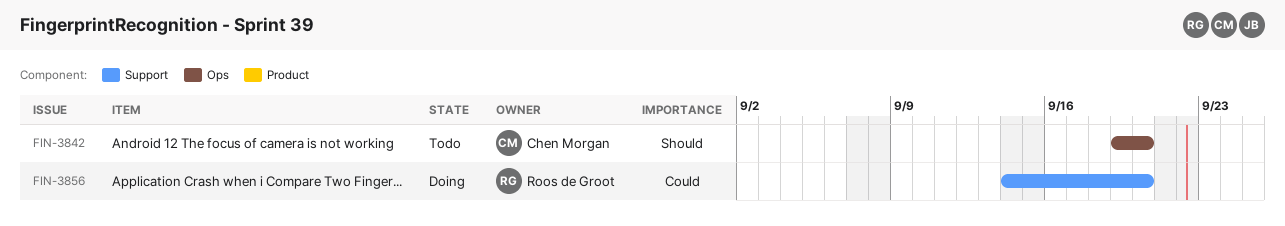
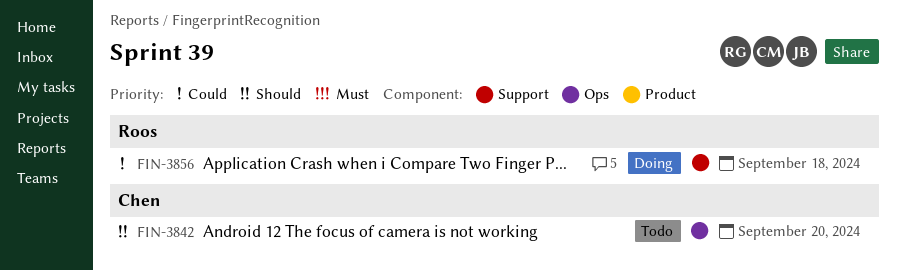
FIN-3856, due: Sep 20 -> Sep 18

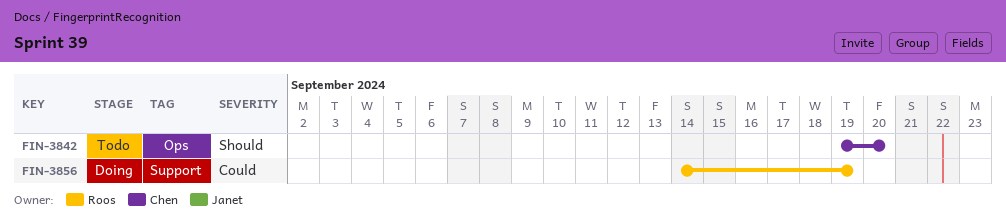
FIN-3856, due: Sep 18 -> Sep 19

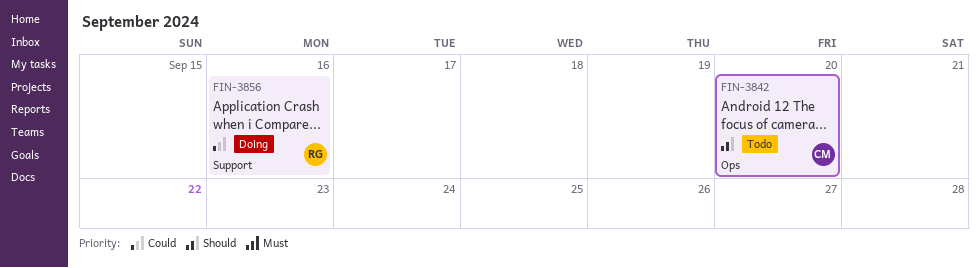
FIN-3856, due: Sep 19 -> Sep 16

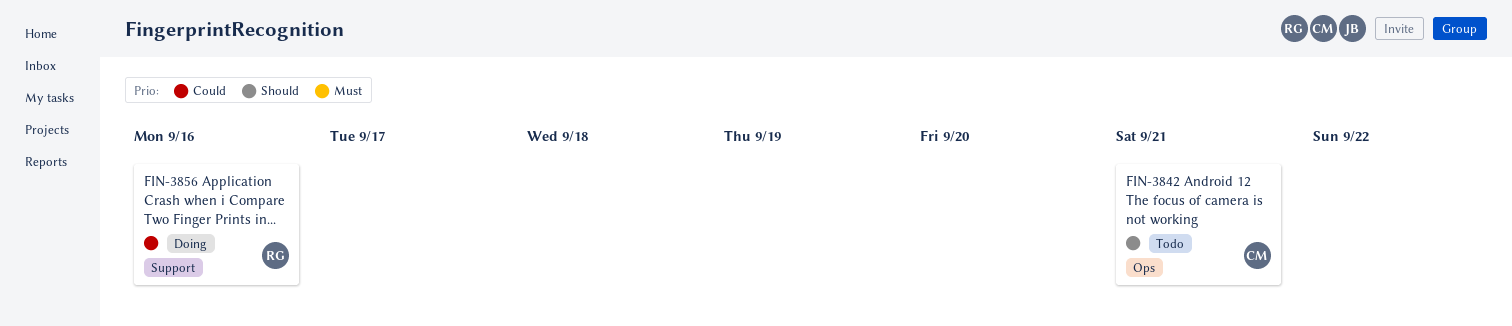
FIN-3842, due: Sep 20 -> Sep 21

